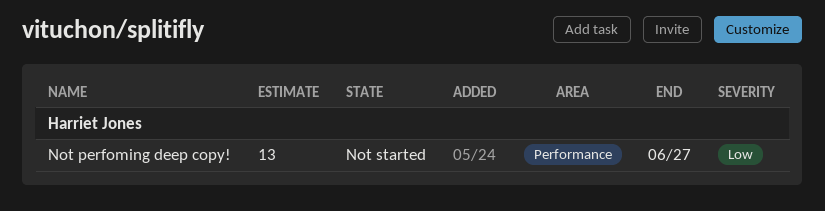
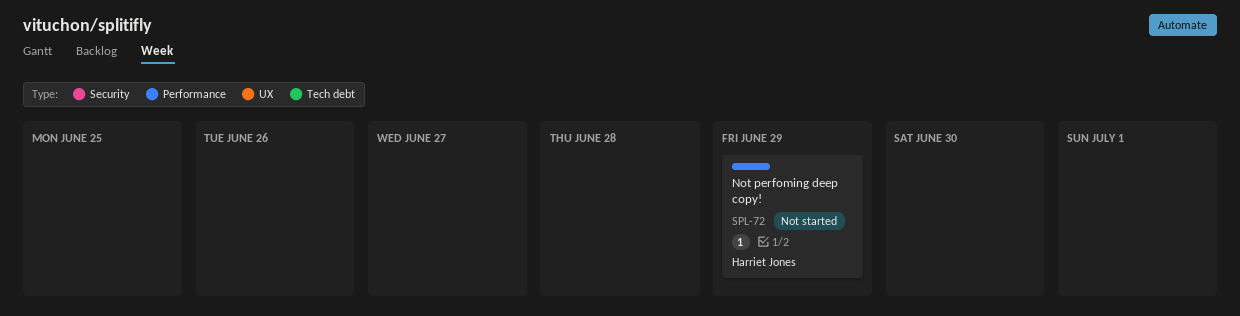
Not perfoming deep copy!, estimate: 13 -> 1
Not perfoming deep copy!, due: Jun 27 -> Jun 29

